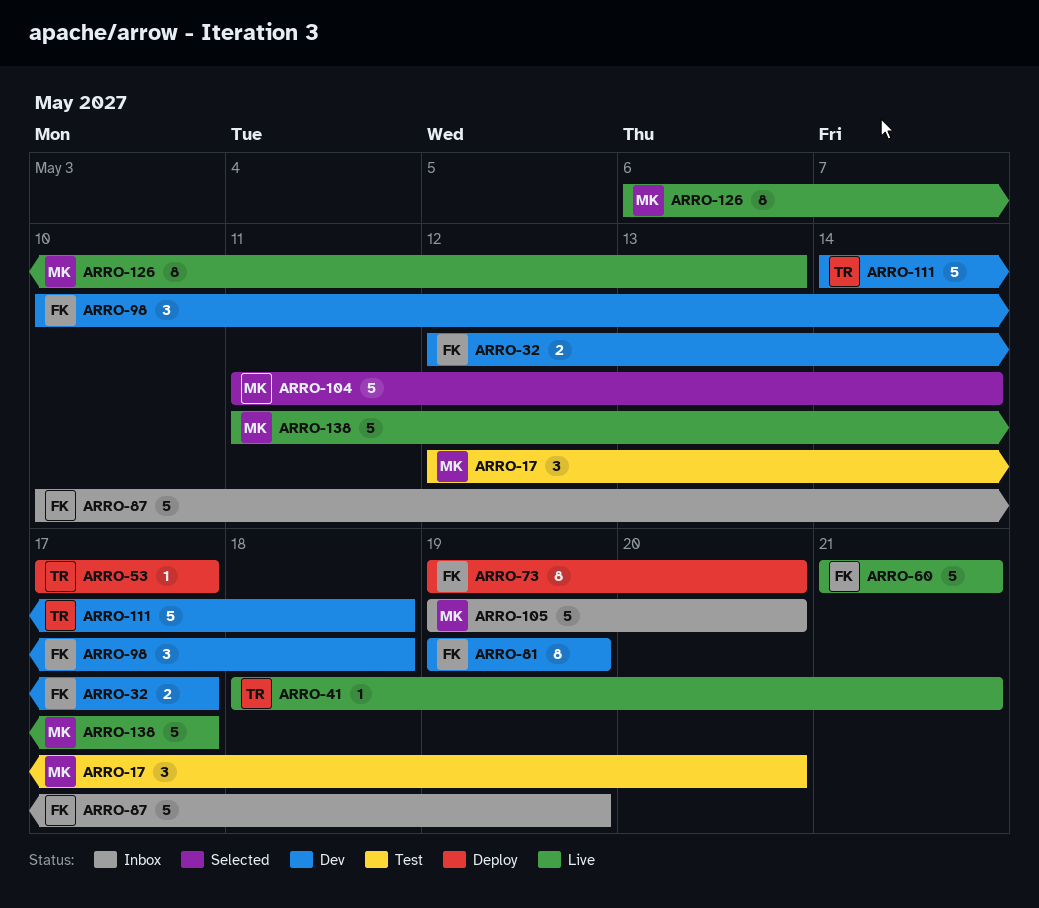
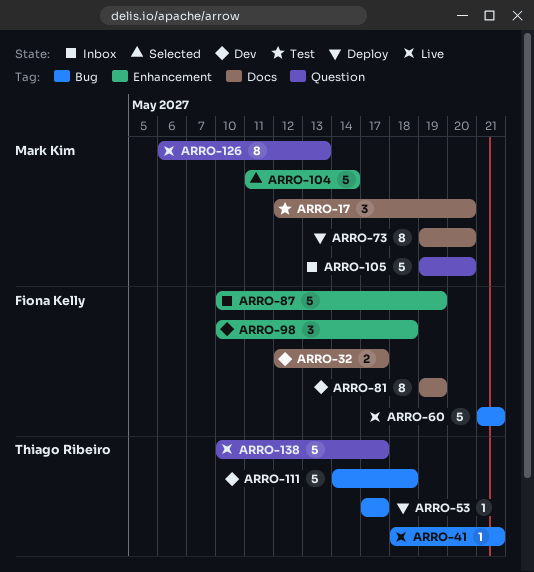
ARRO-73, owner: Fiona Kelly -> Mark Kim
ARRO-138, owner: Mark Kim -> Thiago Ribeiro
ARRO-138, start: May 11 -> May 10

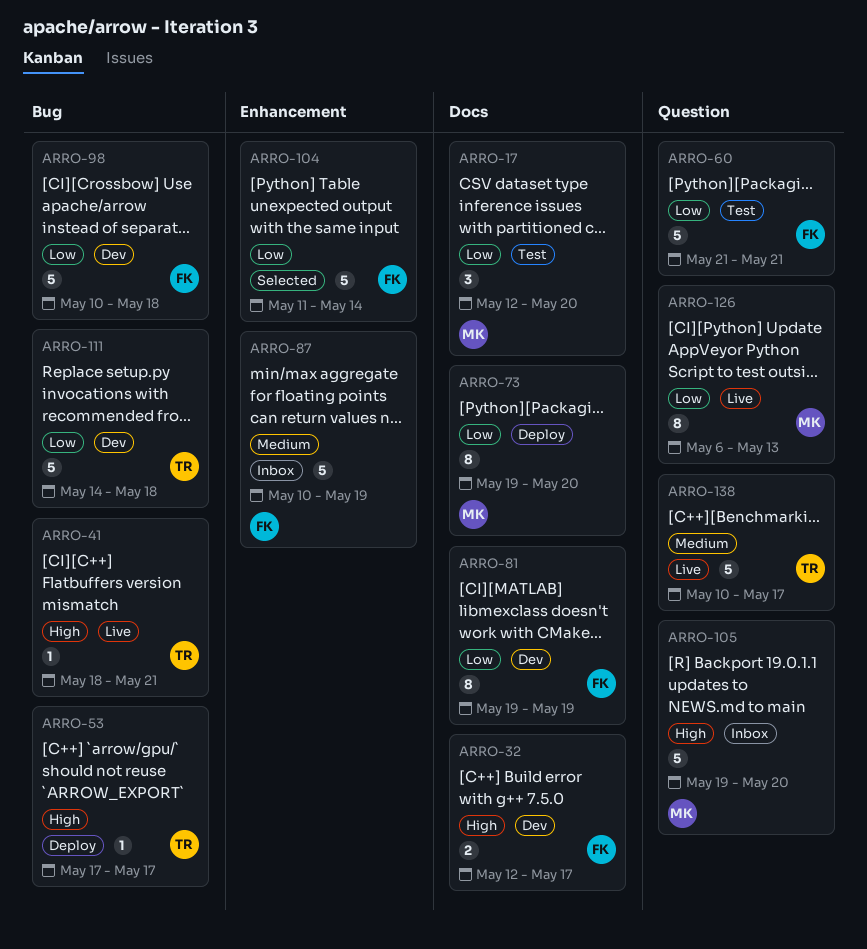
ARRO-60, status: Live -> Test
ARRO-60, label: Bug -> Question
ARRO-98, label: Enhancement -> Bug
ARRO-98, estimate: 3 -> 5
ARRO-104, owner: Mark Kim -> Fiona Kelly

